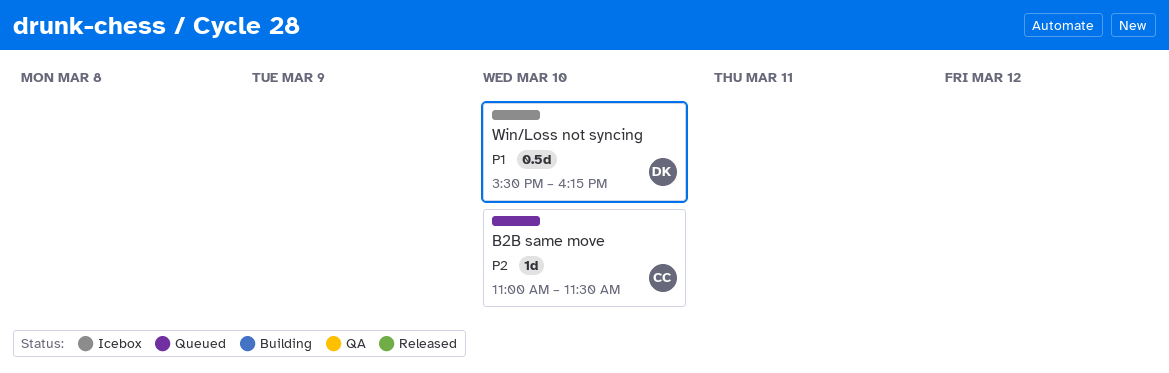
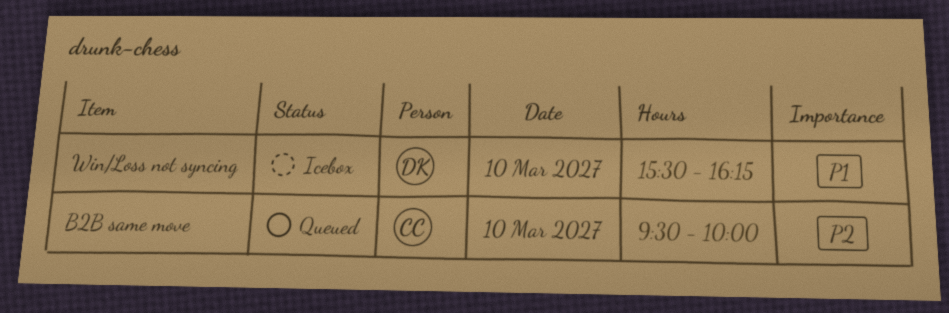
B2B same move, begins: 11:00 -> 09:30
B2B same move, ends: 11:30 -> 10:00

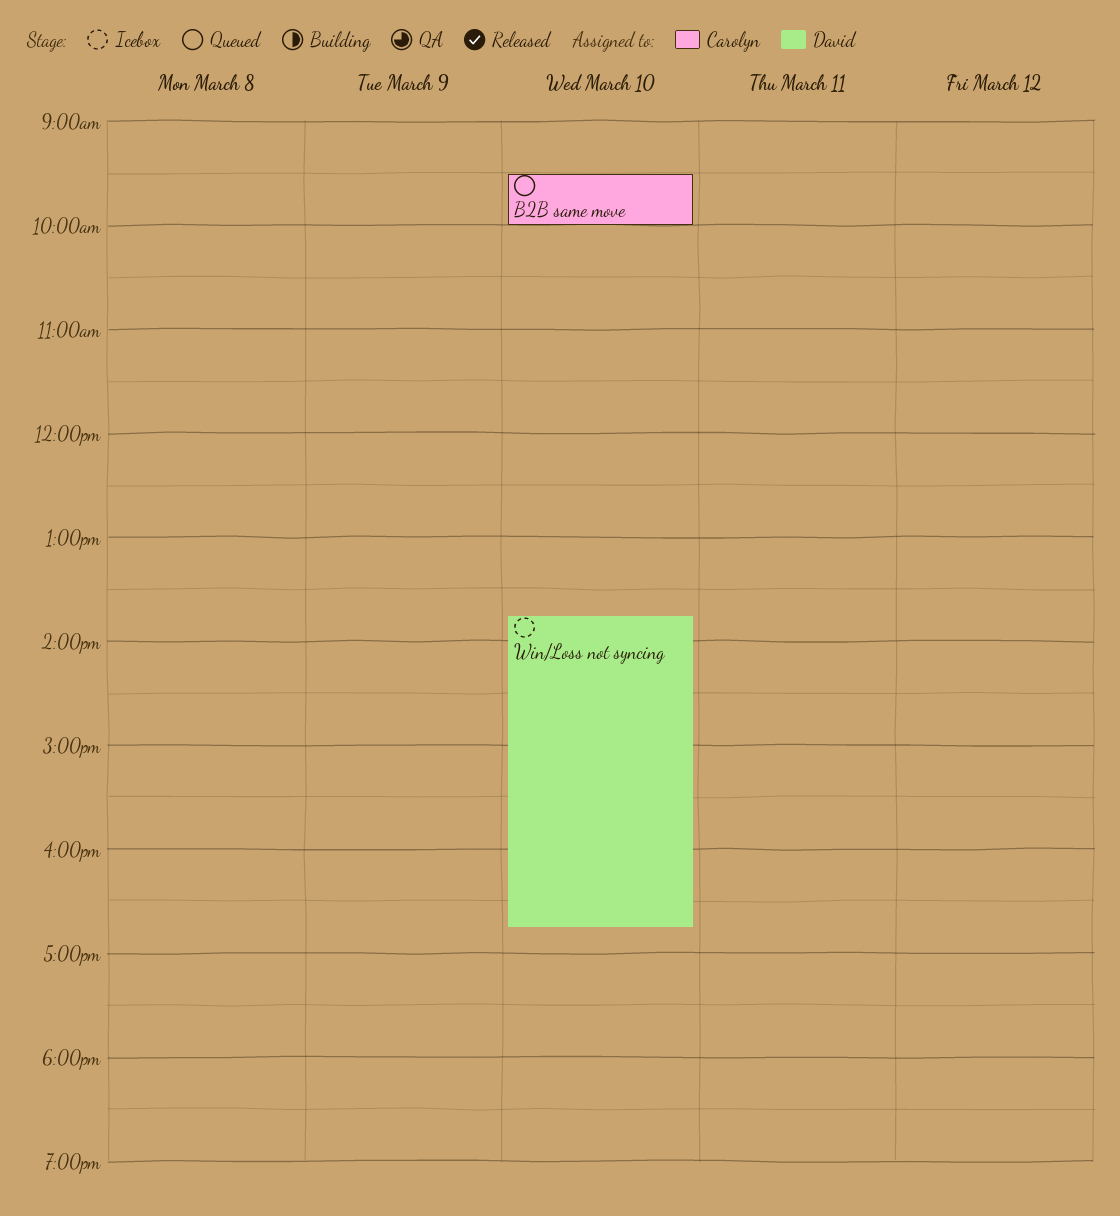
Win/Loss not syncing, begins: 15:30 -> 13:45
Win/Loss not syncing, ends: 16:15 -> 16:45

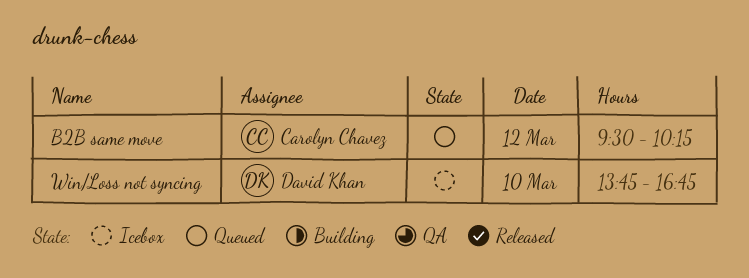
B2B same move, day: Mar 10 -> Mar 12
B2B same move, ends: 10:00 -> 10:15

